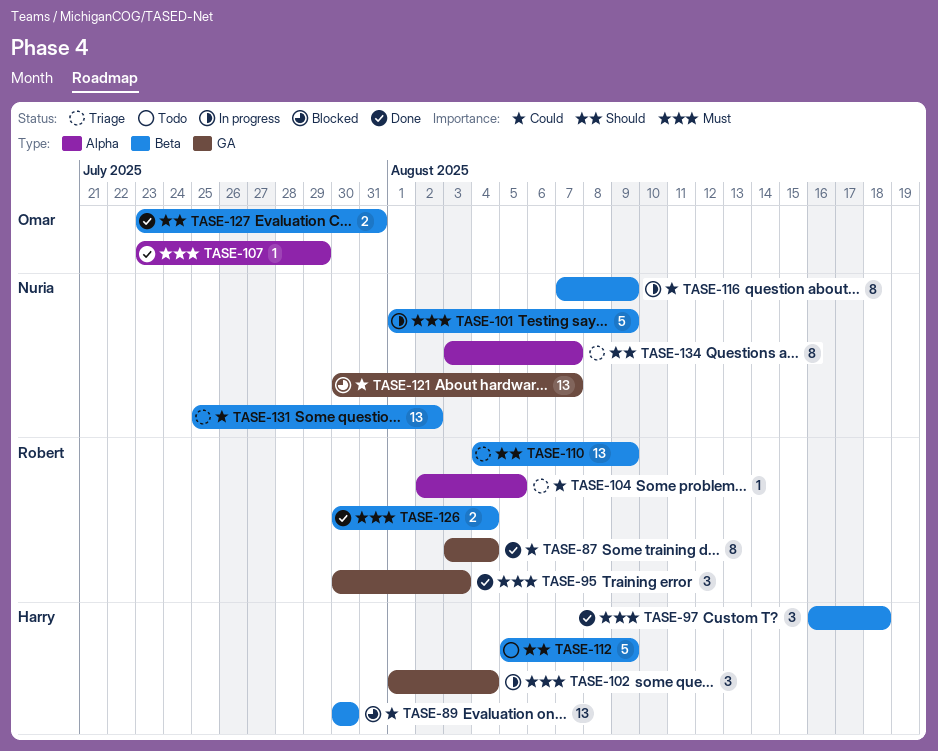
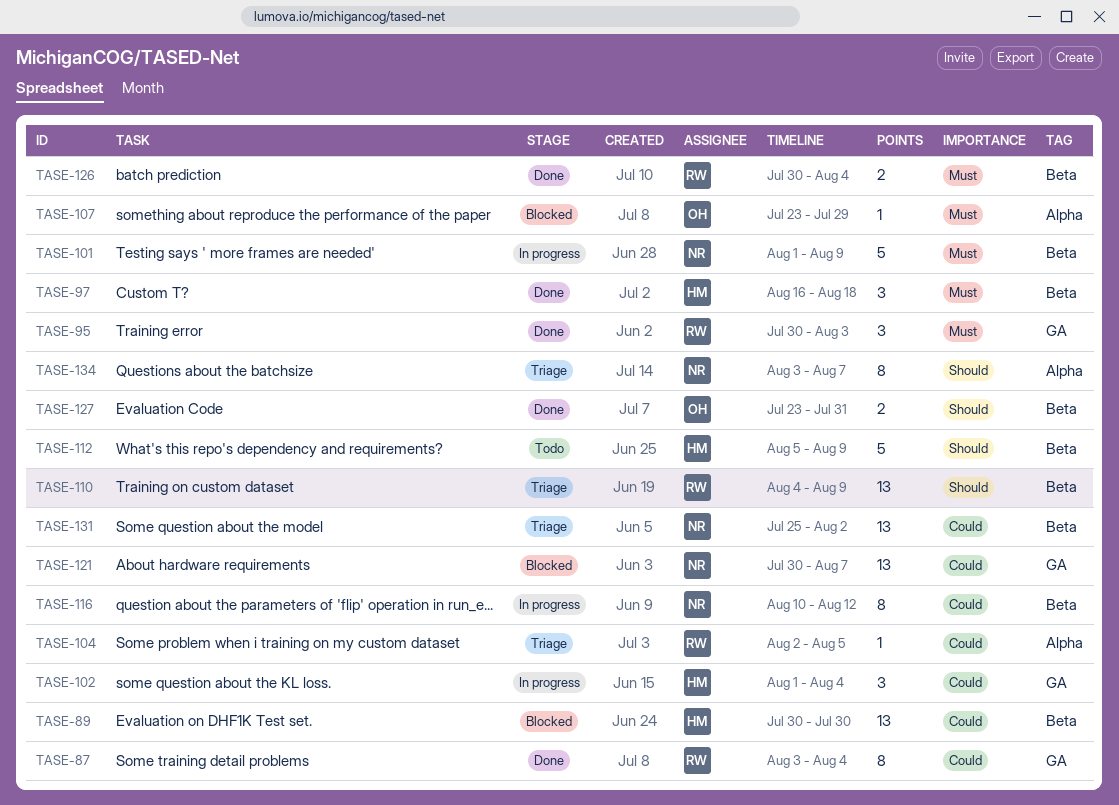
TASE-102, priority: Must -> Could
TASE-107, status: Done -> Blocked
TASE-116, start: Aug 7 -> Aug 10
TASE-116, due: Aug 9 -> Aug 12

